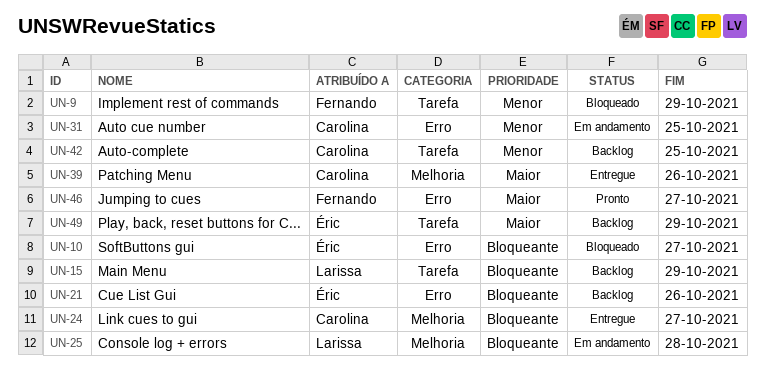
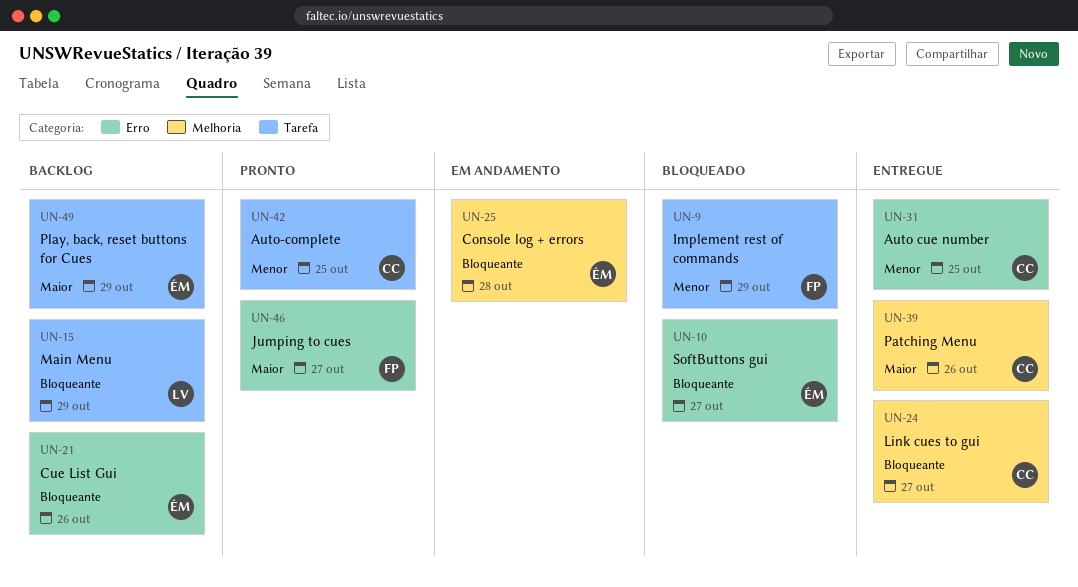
UN-25, owner: Larissa -> Éric
UN-31, status: Em andamento -> Entregue
UN-42, status: Backlog -> Pronto

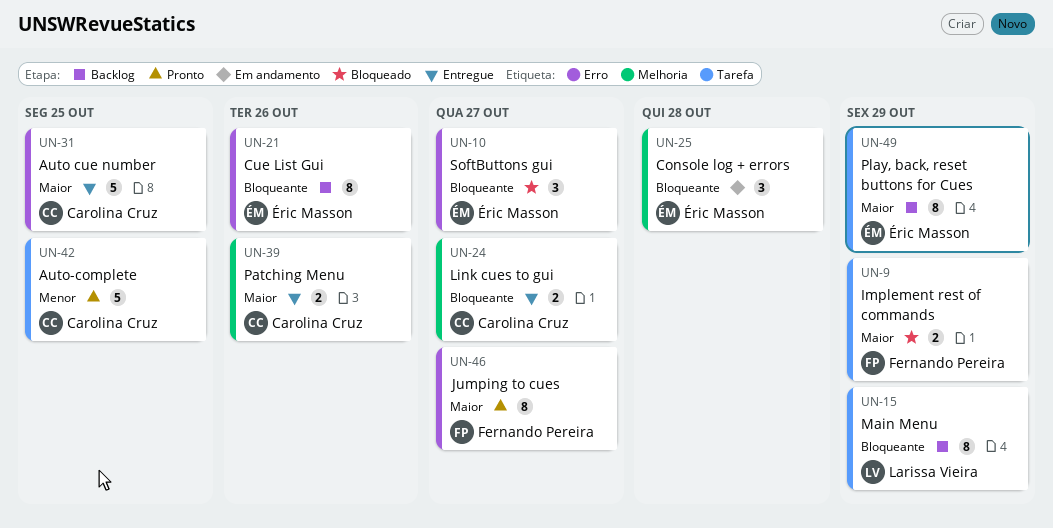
UN-9, priority: Menor -> Maior
UN-31, priority: Menor -> Maior

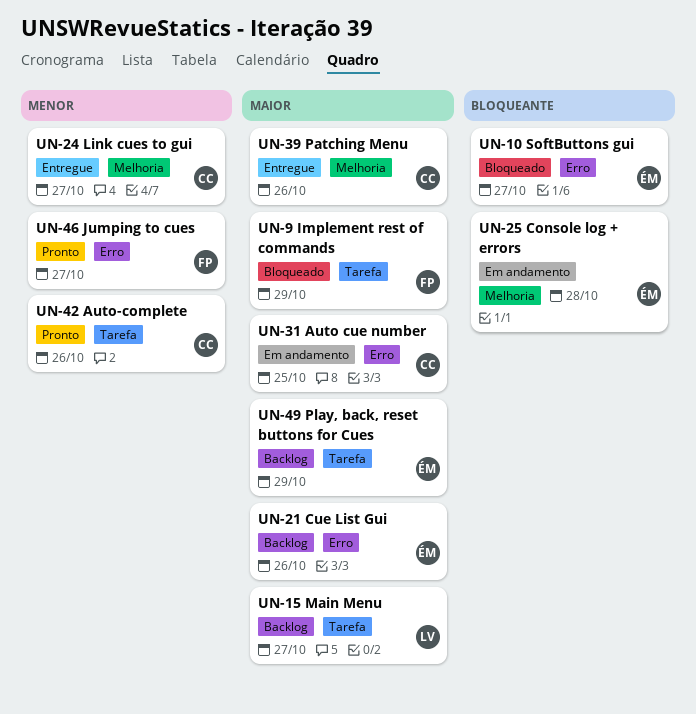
UN-15, priority: Bloqueante -> Maior
UN-15, due: Oct 29 -> Oct 27
UN-21, priority: Bloqueante -> Maior
UN-24, priority: Bloqueante -> Menor
UN-31, status: Entregue -> Em andamento
UN-42, due: Oct 25 -> Oct 26
UN-46, priority: Maior -> Menor

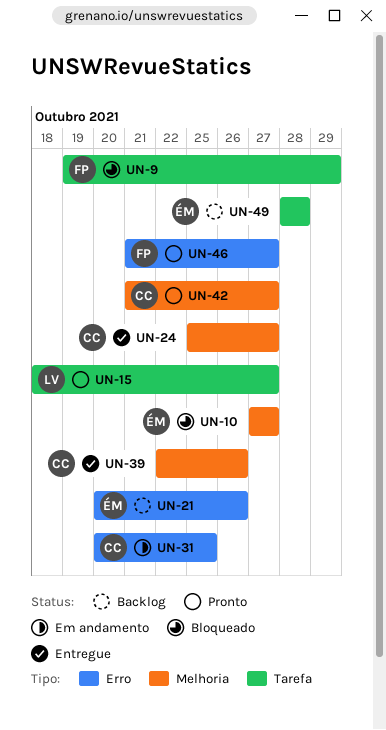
UN-10, label: Erro -> Melhoria
UN-15, status: Backlog -> Pronto
UN-25: present -> none
UN-42, label: Tarefa -> Melhoria
UN-42, due: Oct 26 -> Oct 27
UN-49, due: Oct 29 -> Oct 28

